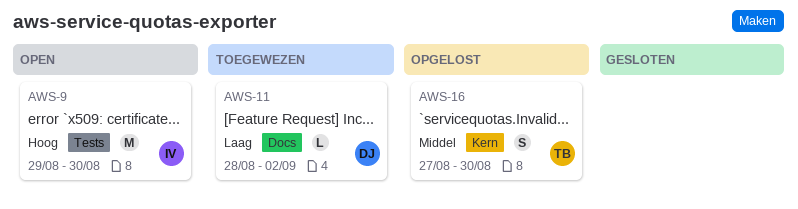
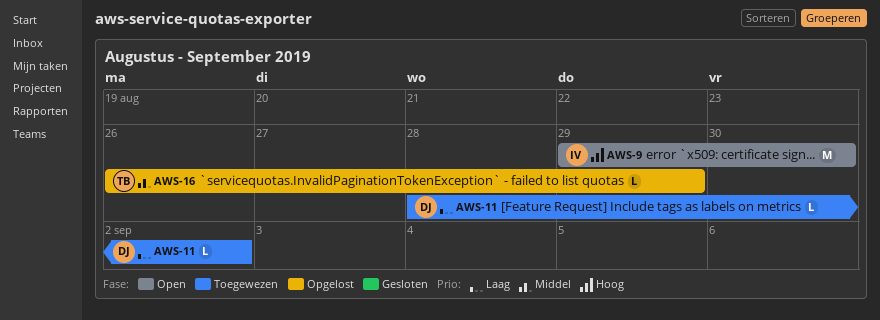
AWS-16, estimate: S -> L
AWS-16, start: Aug 27 -> Aug 26
AWS-16, due: Aug 30 -> Aug 29

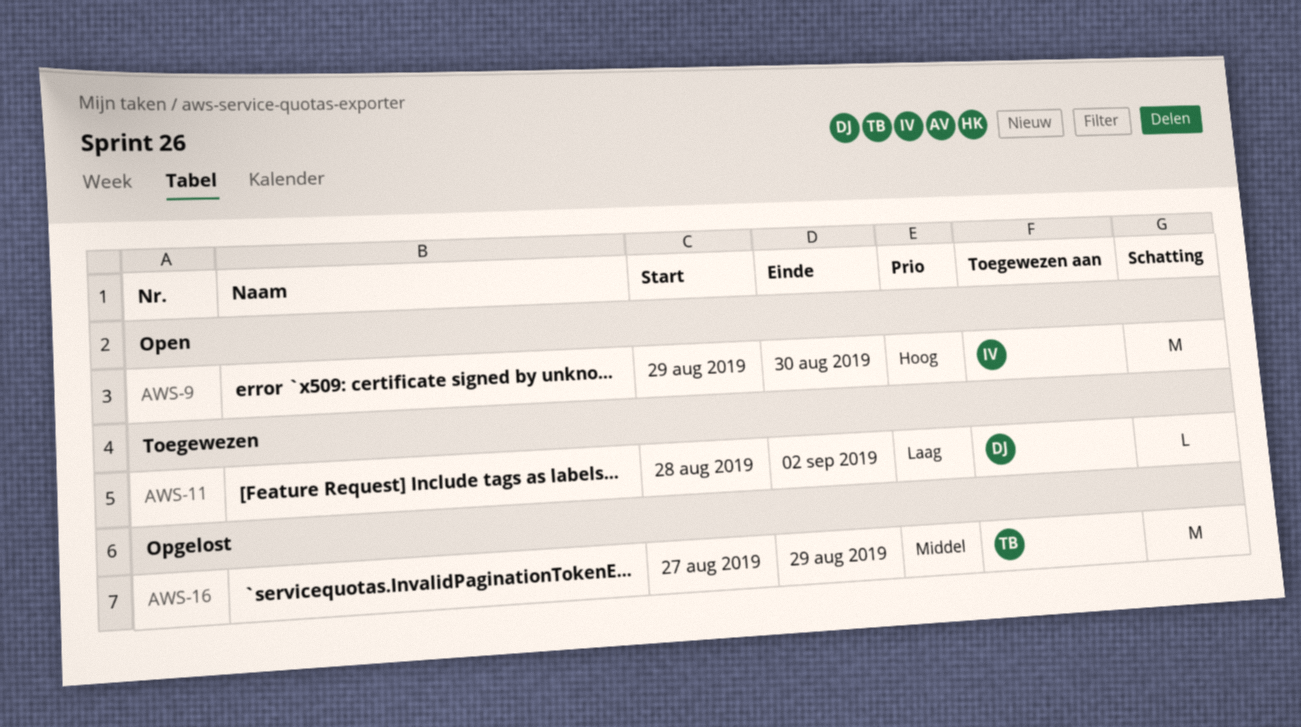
AWS-16, estimate: L -> M
AWS-16, start: Aug 26 -> Aug 27

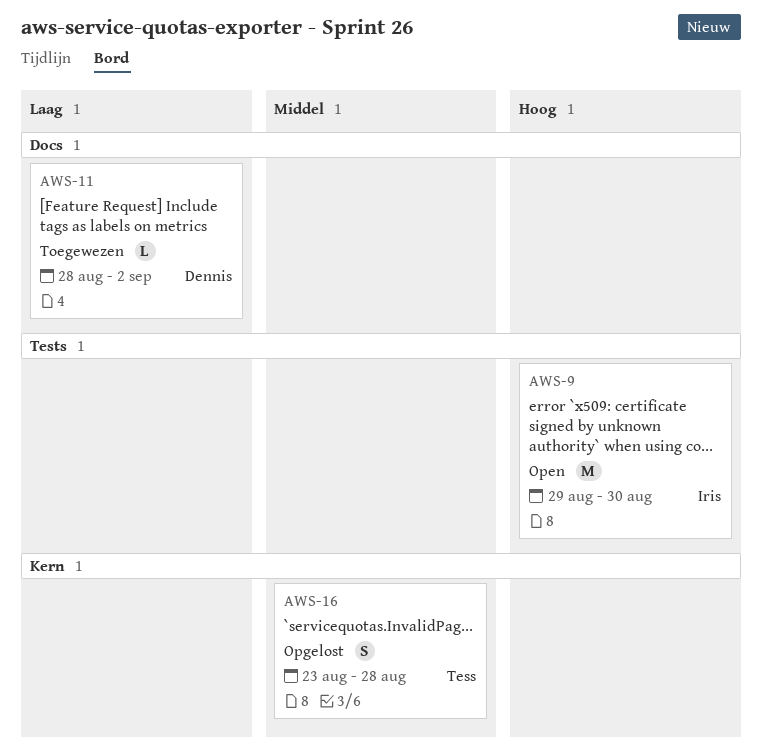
AWS-16, estimate: M -> S
AWS-16, start: Aug 27 -> Aug 23
AWS-16, due: Aug 29 -> Aug 28

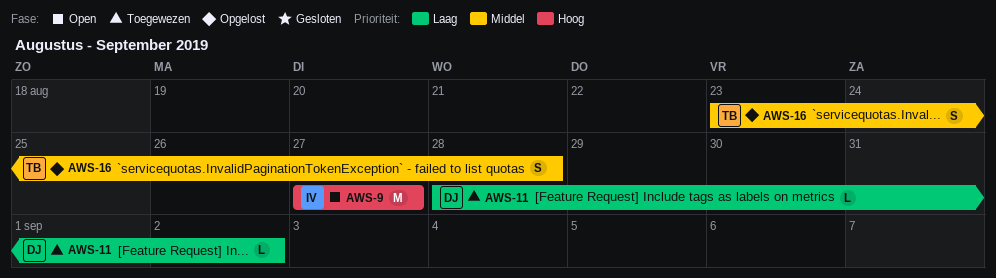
AWS-9, start: Aug 29 -> Aug 27
AWS-9, due: Aug 30 -> Aug 27

